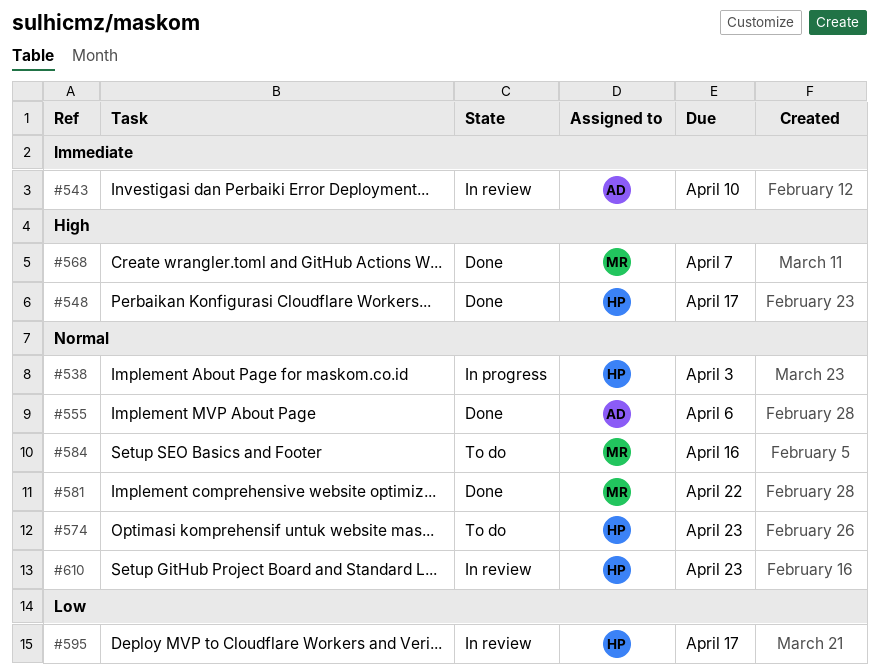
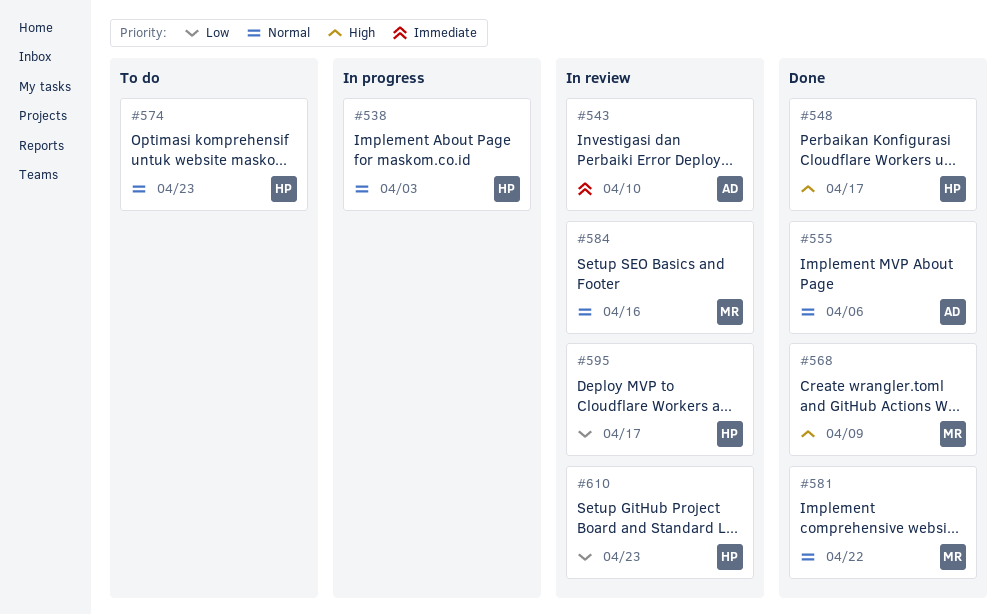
#568, due: Apr 7 -> Apr 9
#584, status: To do -> In review
#610, priority: Normal -> Low

